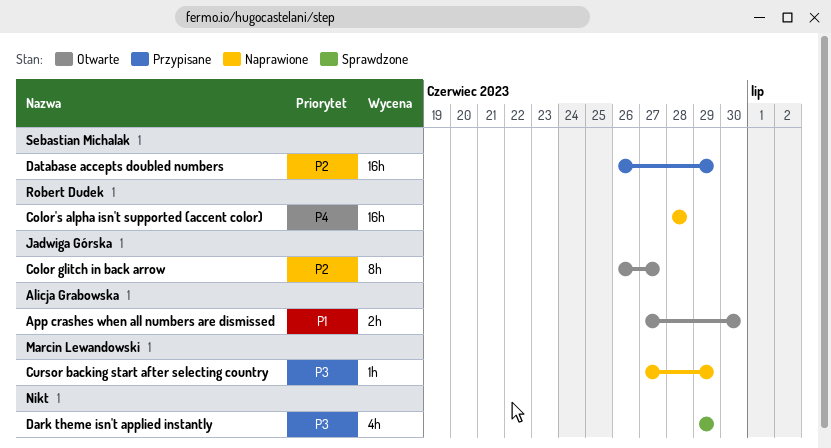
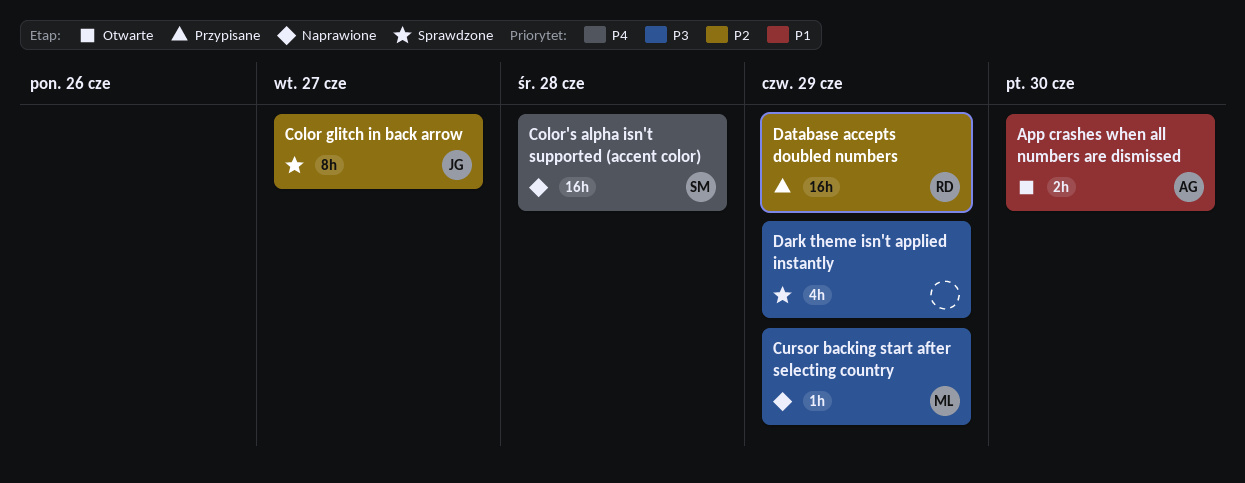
Color glitch in back arrow, status: Otwarte -> Sprawdzone
Color's alpha isn't supported (accent color), owner: Robert Dudek -> Sebastian Michalak
Database accepts doubled numbers, owner: Sebastian Michalak -> Robert Dudek

